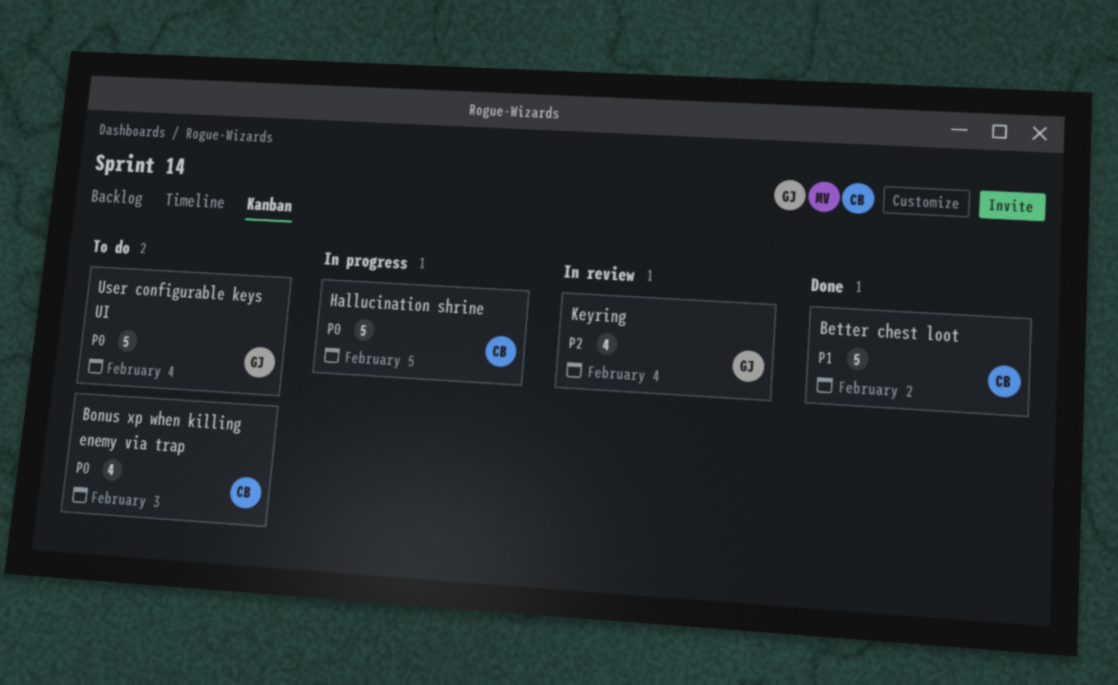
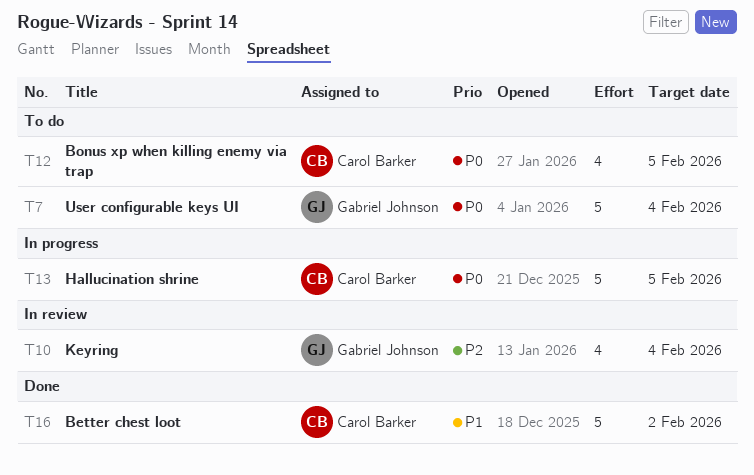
Bonus xp when killing enemy via trap, due: Feb 3 -> Feb 5

